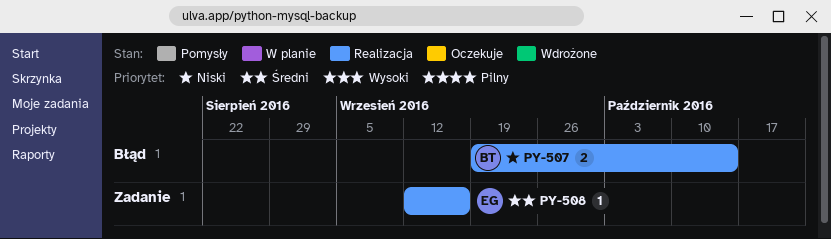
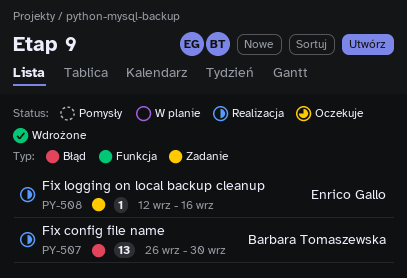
PY-507, estimate: 2 -> 13
PY-507, start: Sep 19 -> Sep 26
PY-507, due: Oct 14 -> Sep 30

